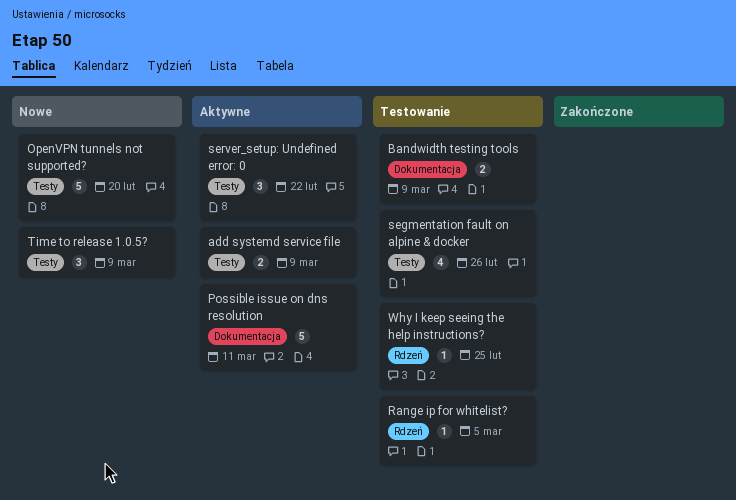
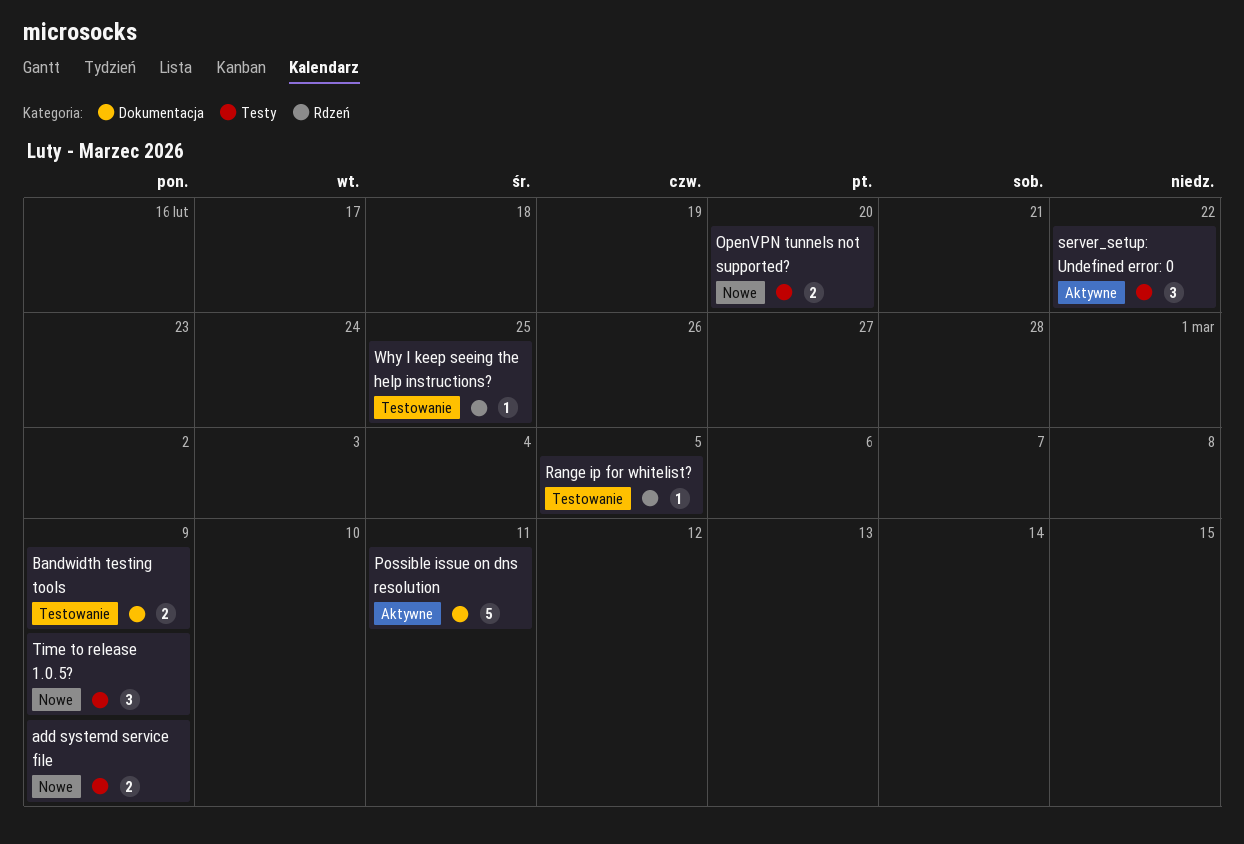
add systemd service file, status: Aktywne -> Nowe
OpenVPN tunnels not supported?, estimate: 5 -> 2
segmentation fault on alpine & docker: present -> none

